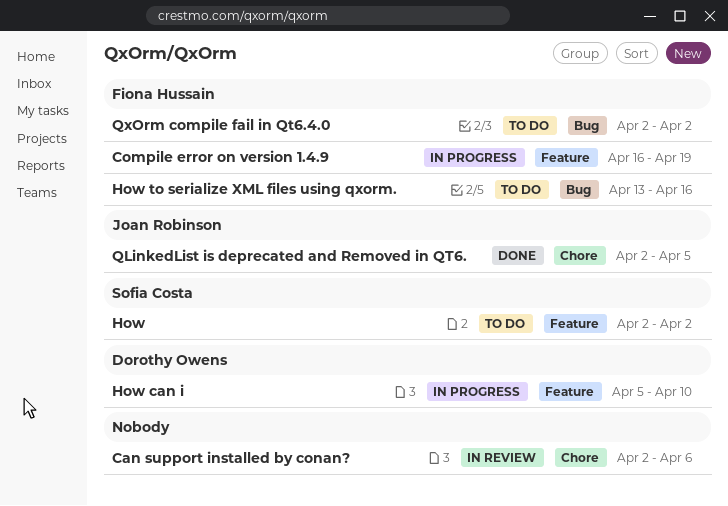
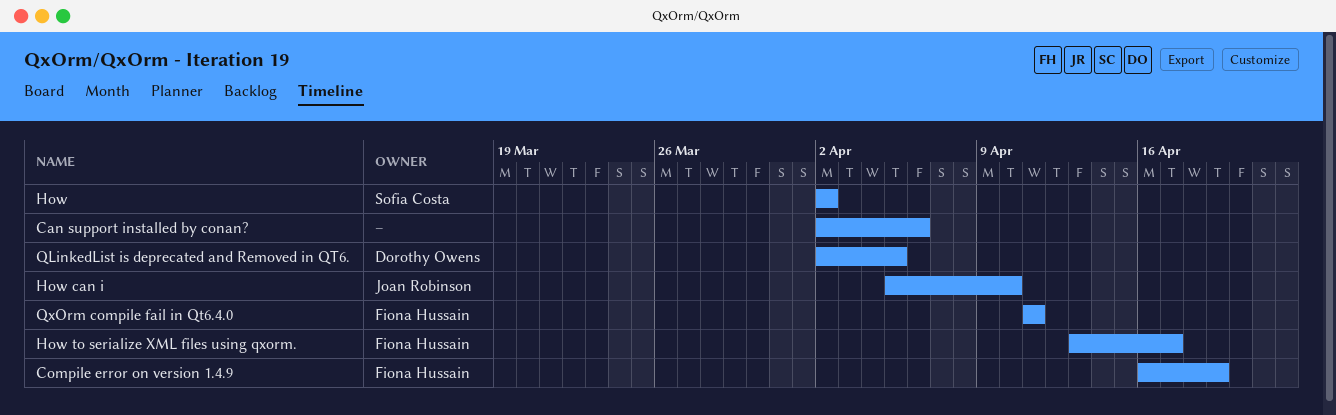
How can i, owner: Dorothy Owens -> Joan Robinson
How to serialize XML files using qxorm., due: Apr 16 -> Apr 17
QLinkedList is deprecated and Removed in QT6., owner: Joan Robinson -> Dorothy Owens
QxOrm compile fail in Qt6.4.0, start: Apr 2 -> Apr 11
QxOrm compile fail in Qt6.4.0, due: Apr 2 -> Apr 11

